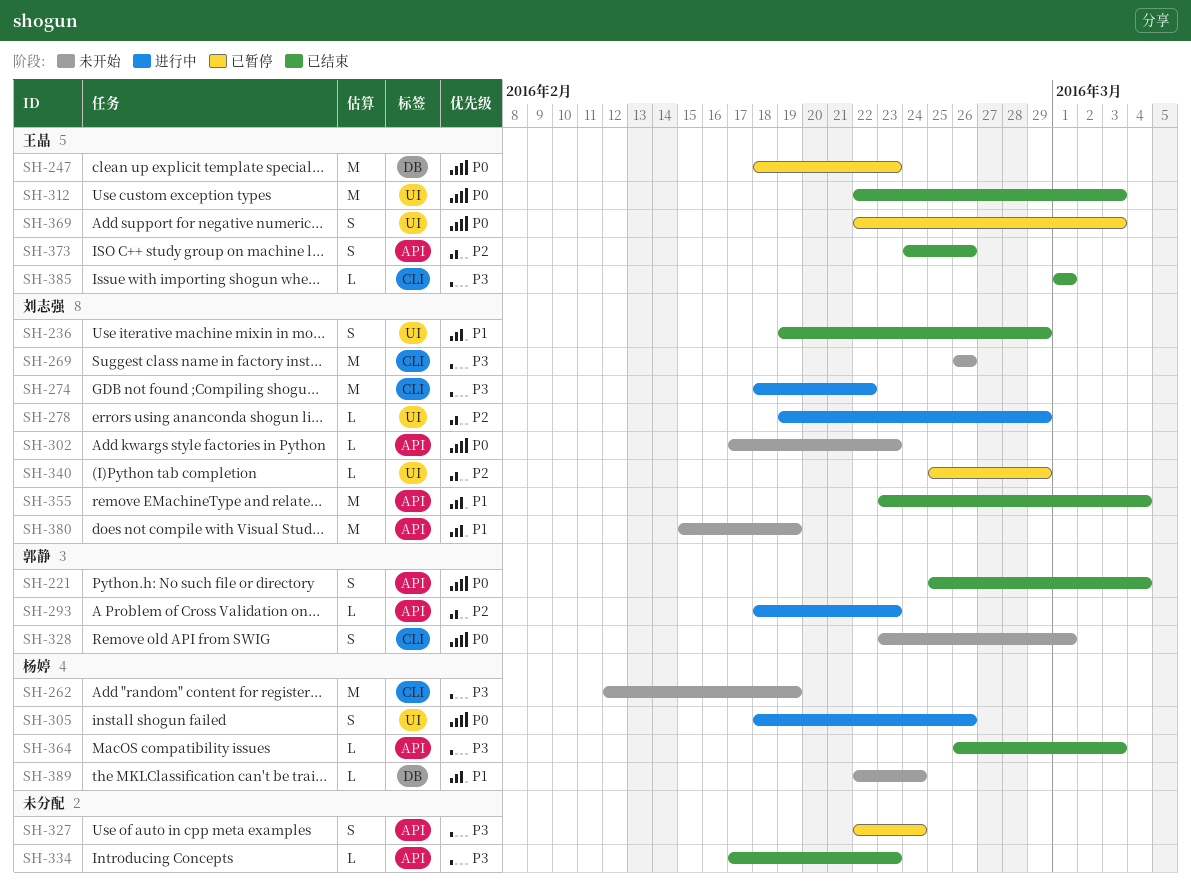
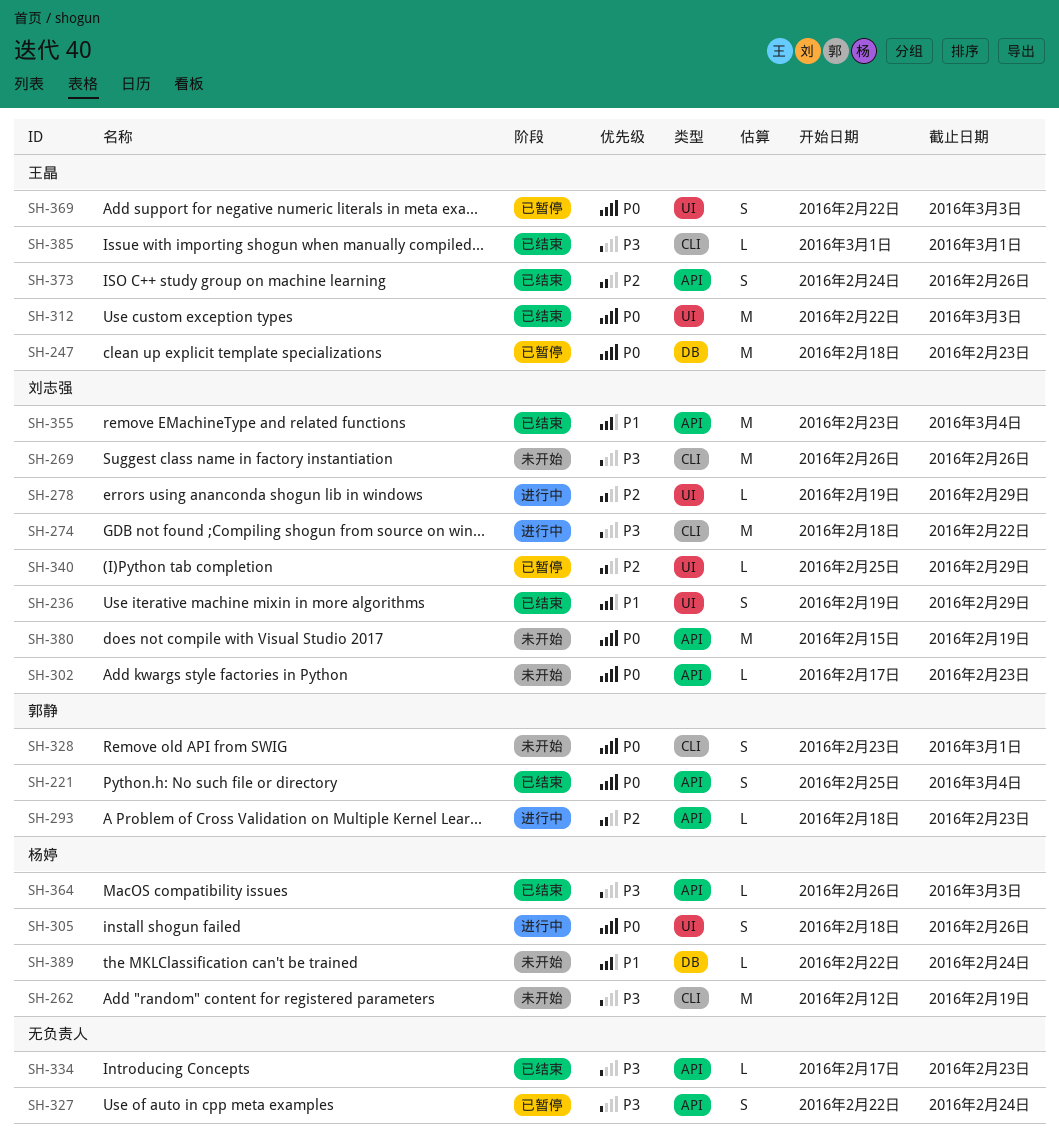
SH-380, priority: P1 -> P0

